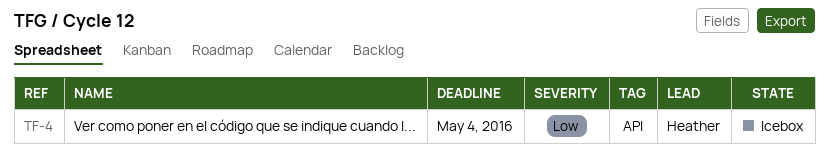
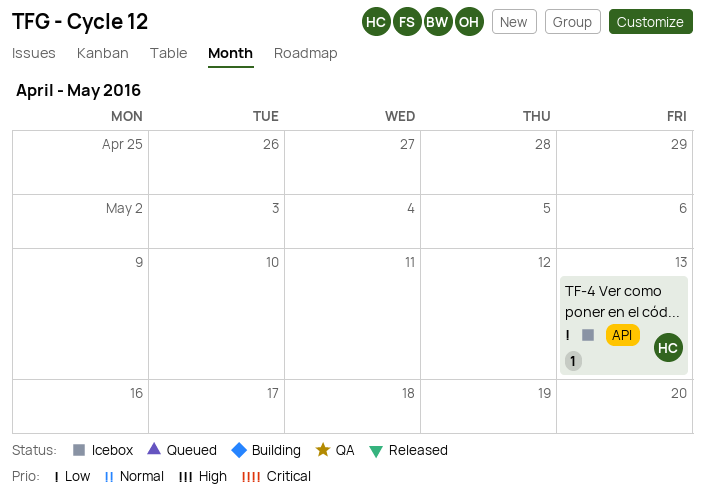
TF-4, due: May 4 -> May 13

